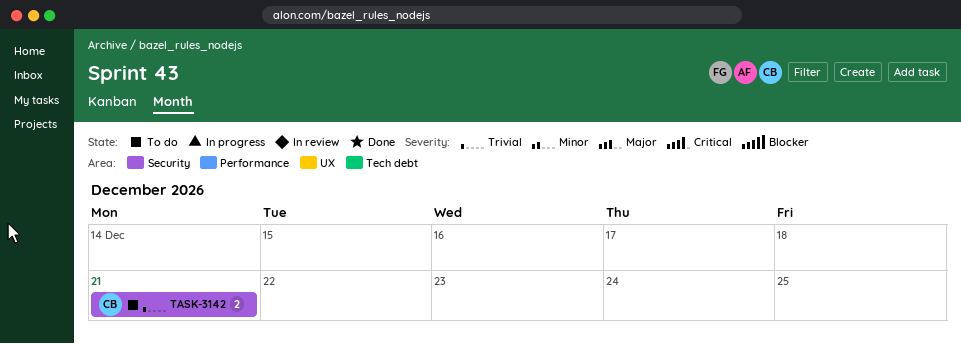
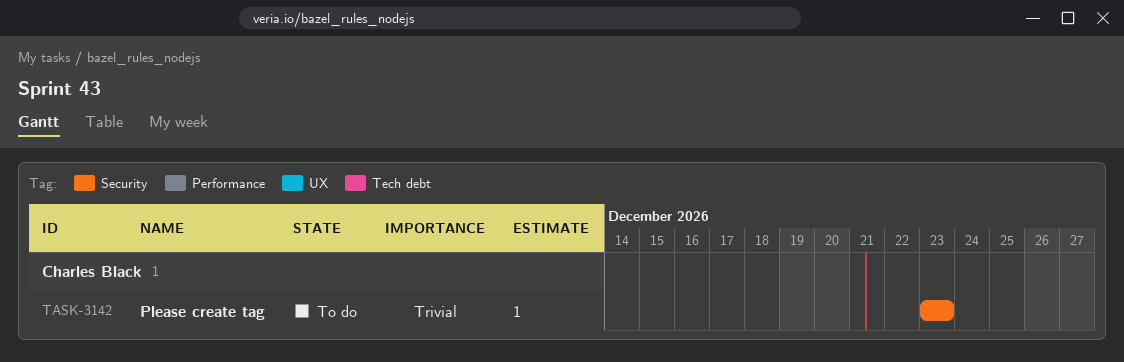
TASK-3142, estimate: 2 -> 1
TASK-3142, start: Dec 21 -> Dec 23
TASK-3142, due: Dec 21 -> Dec 23

